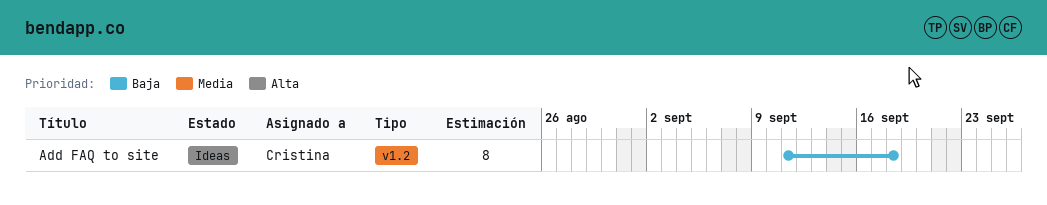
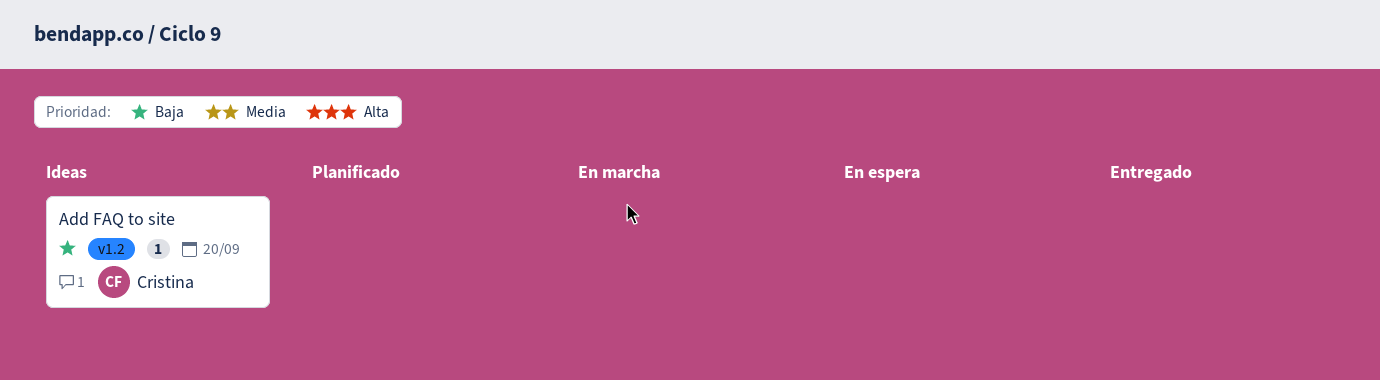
Add FAQ to site, estimate: 8 -> 1
Add FAQ to site, due: Sep 18 -> Sep 20

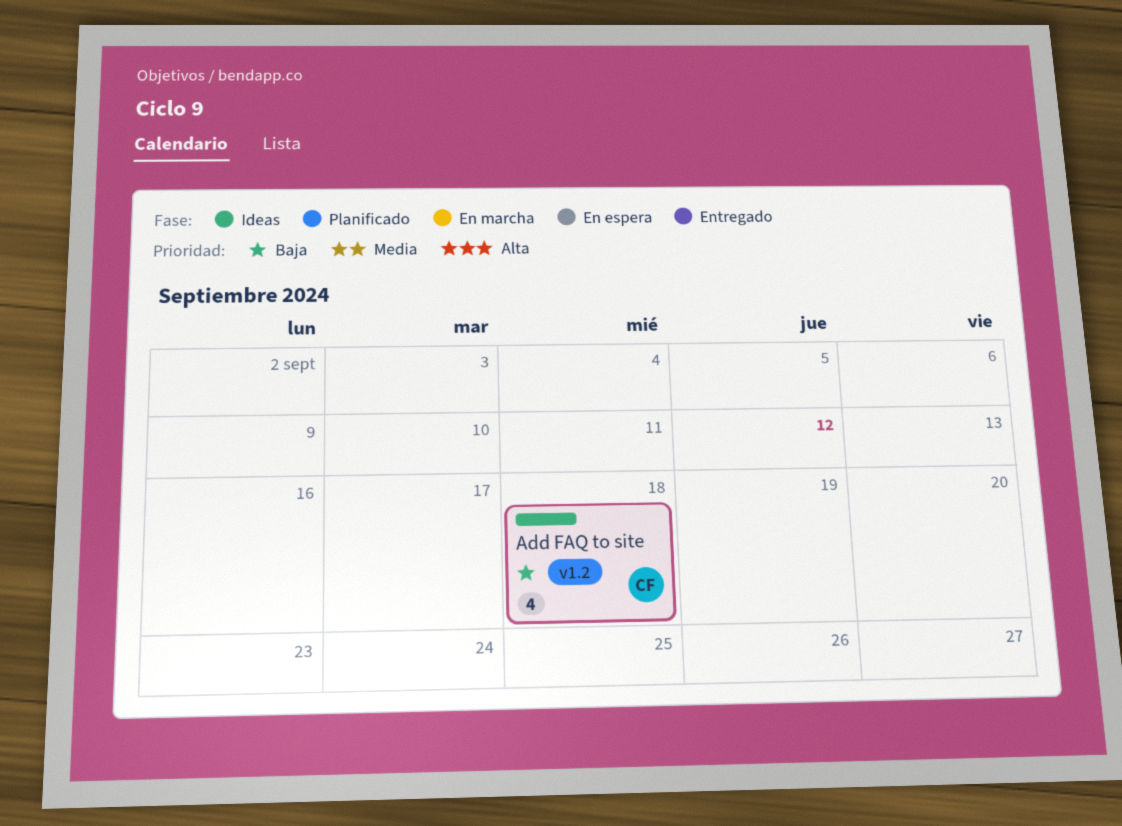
Add FAQ to site, estimate: 1 -> 4
Add FAQ to site, due: Sep 20 -> Sep 18

